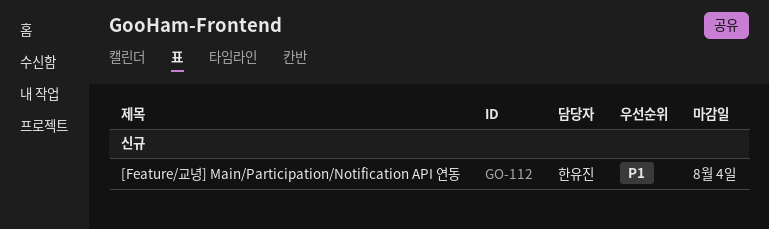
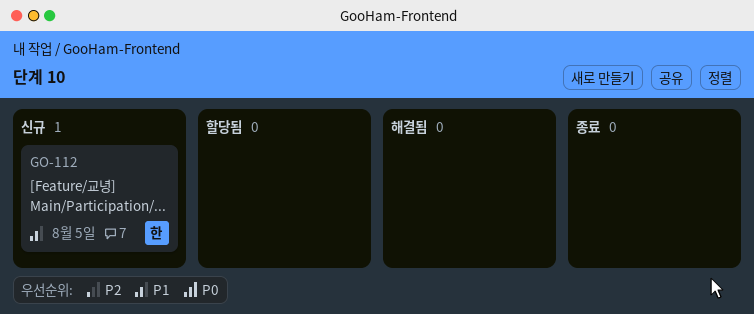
GO-112, due: Aug 4 -> Aug 5

